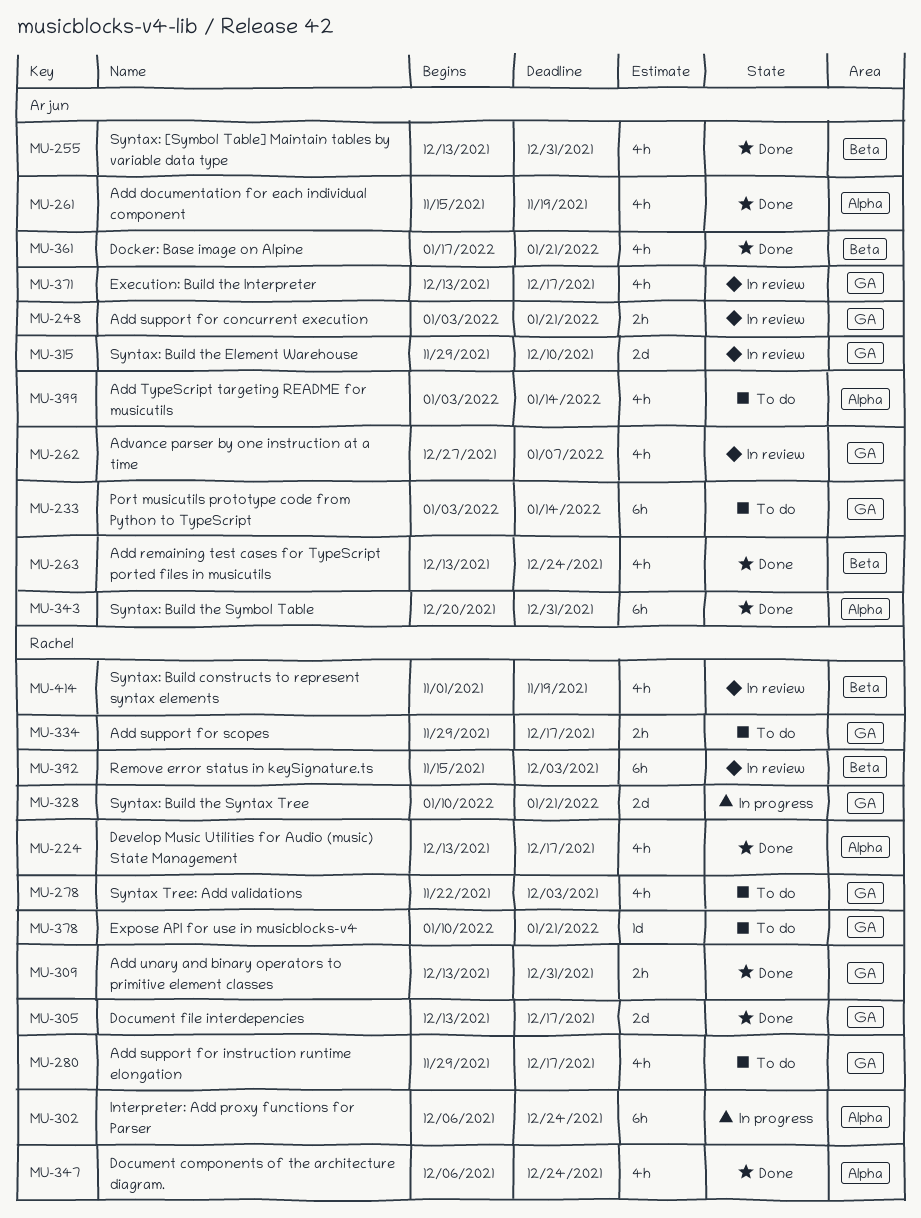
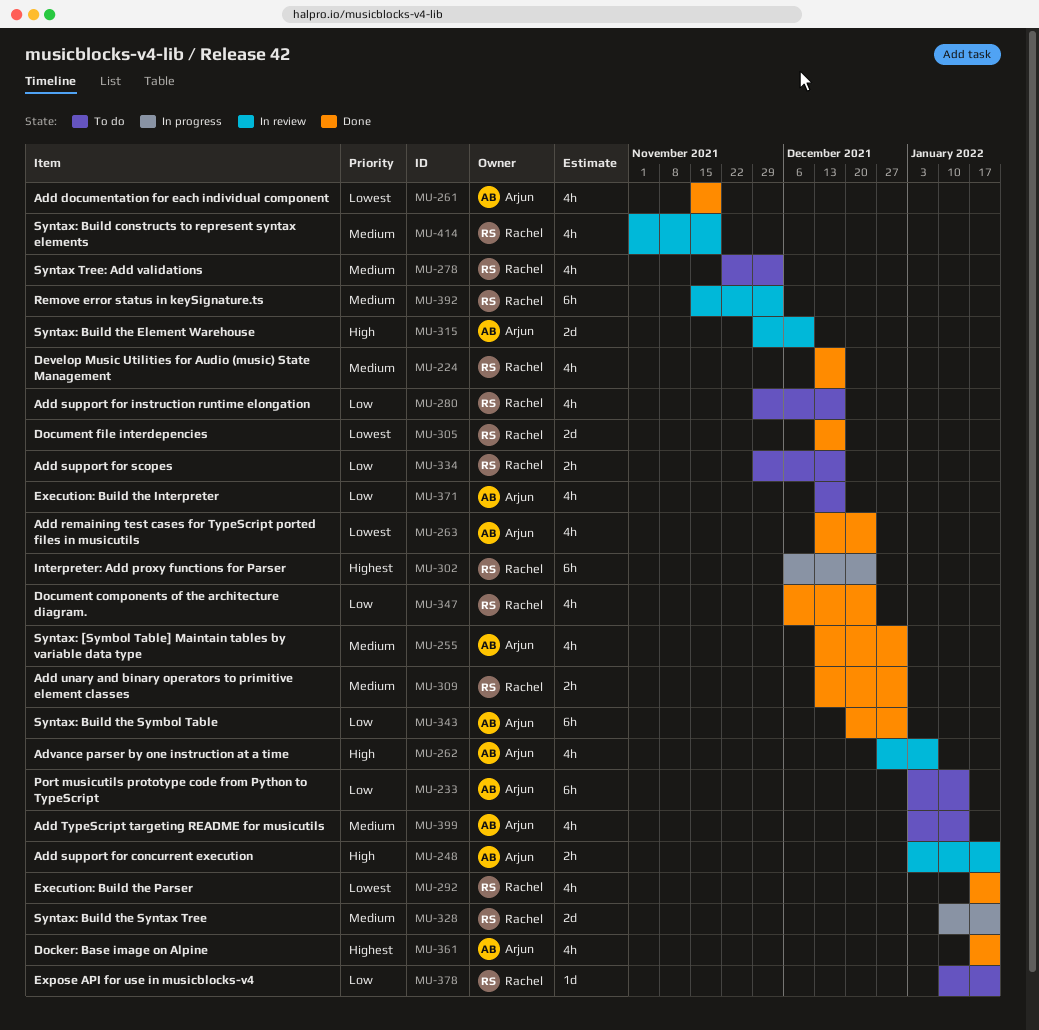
MU-292: none -> present
MU-371, status: In review -> To do

